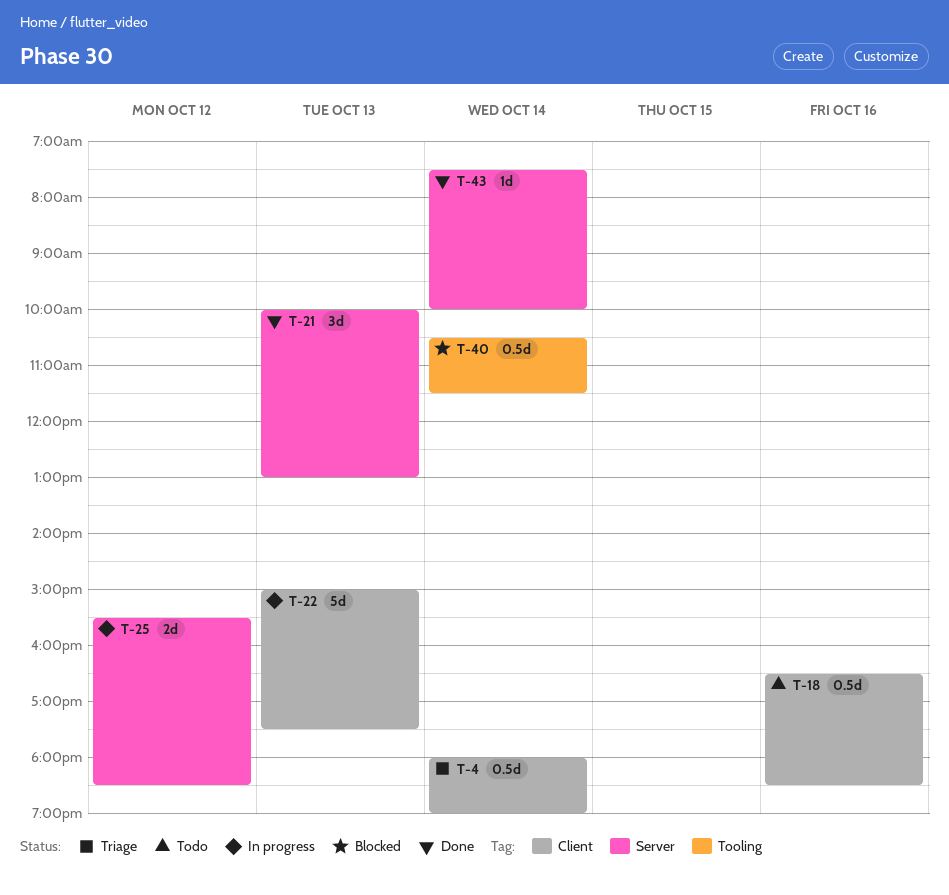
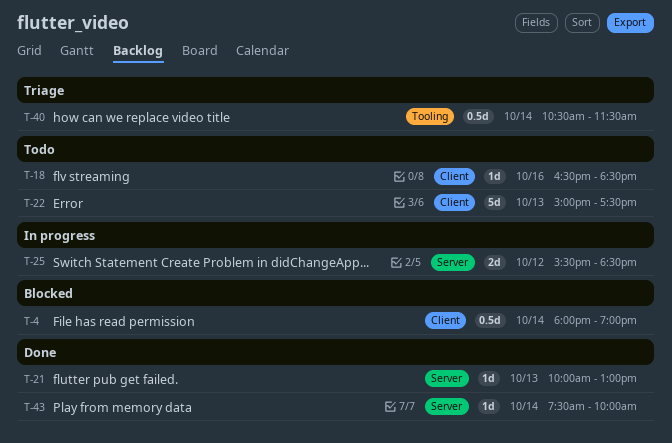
T-4, status: Triage -> Blocked
T-18, estimate: 0.5d -> 1d
T-21, estimate: 3d -> 1d
T-22, status: In progress -> Todo
T-40, status: Blocked -> Triage

